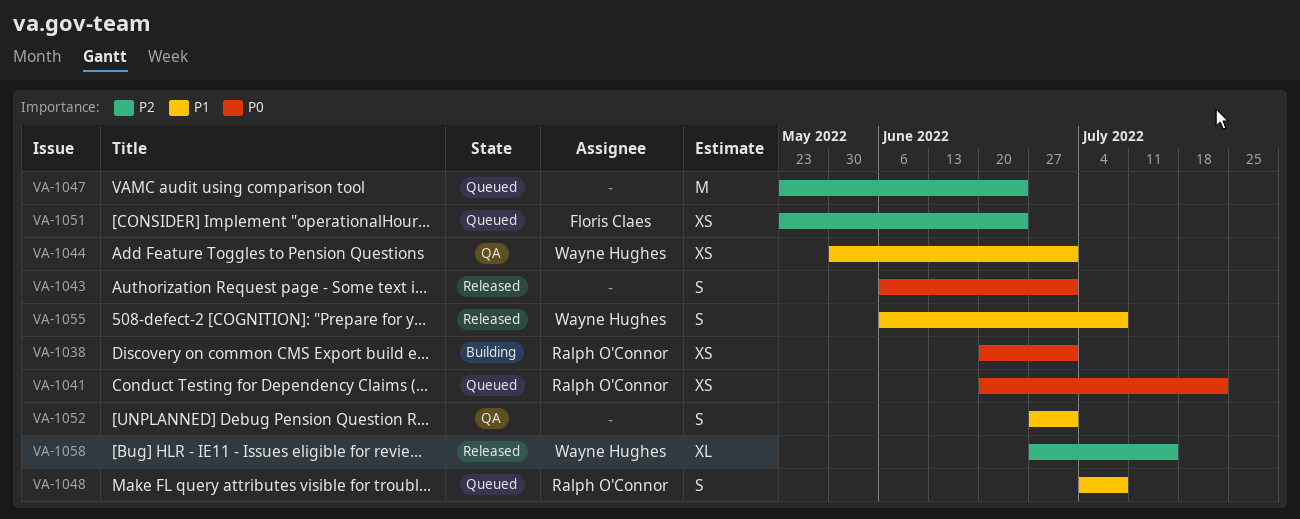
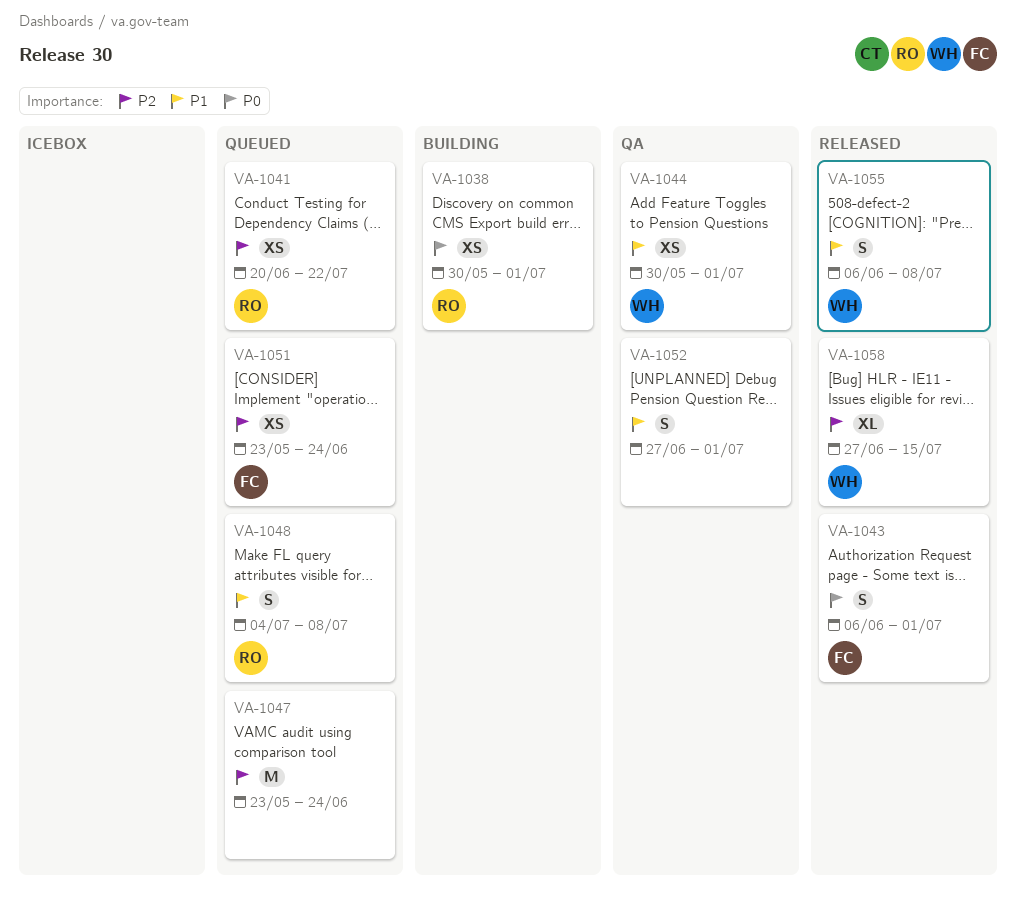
VA-1038, start: Jun 20 -> May 30
VA-1041, priority: P0 -> P2
VA-1043, owner: none -> Floris Claes

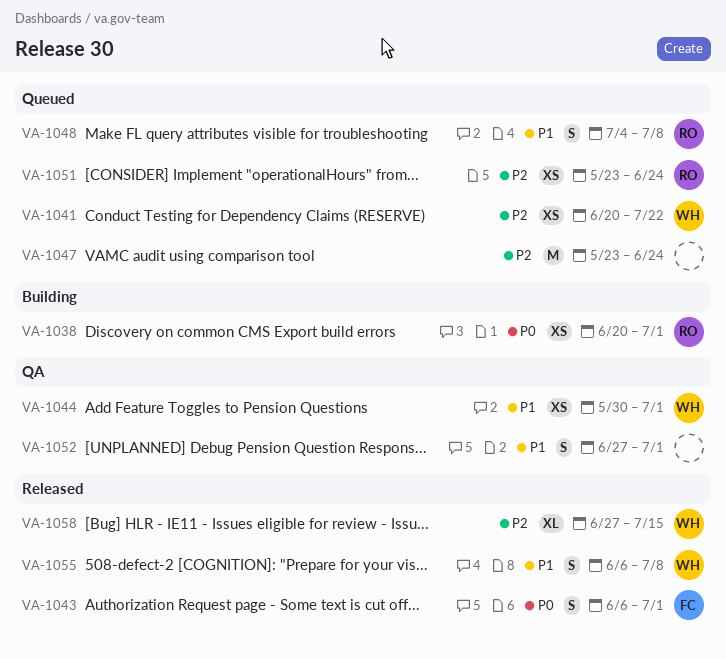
VA-1038, start: May 30 -> Jun 20
VA-1041, owner: RO -> WH
VA-1051, owner: FC -> RO

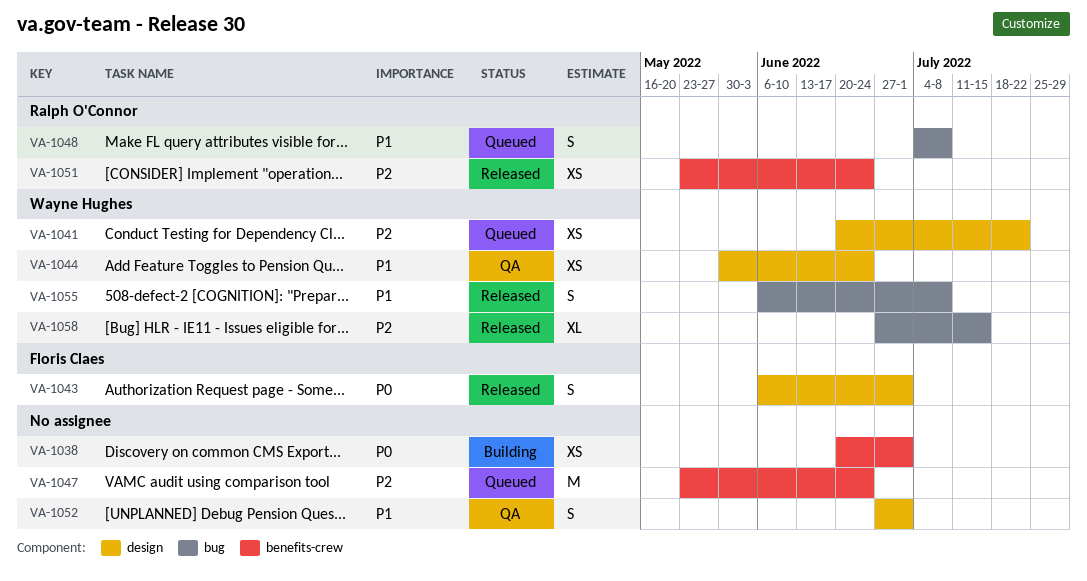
VA-1038, owner: Ralph O'Connor -> none
VA-1044, due: Jul 1 -> Jun 24
VA-1051, status: Queued -> Released

